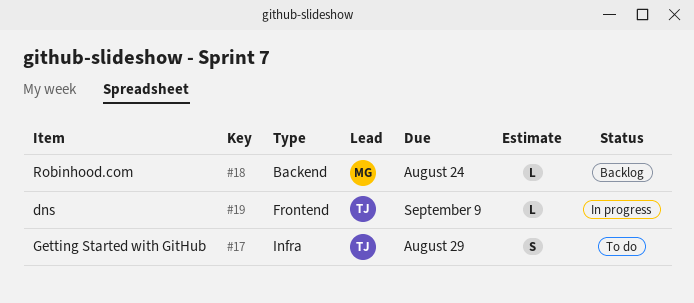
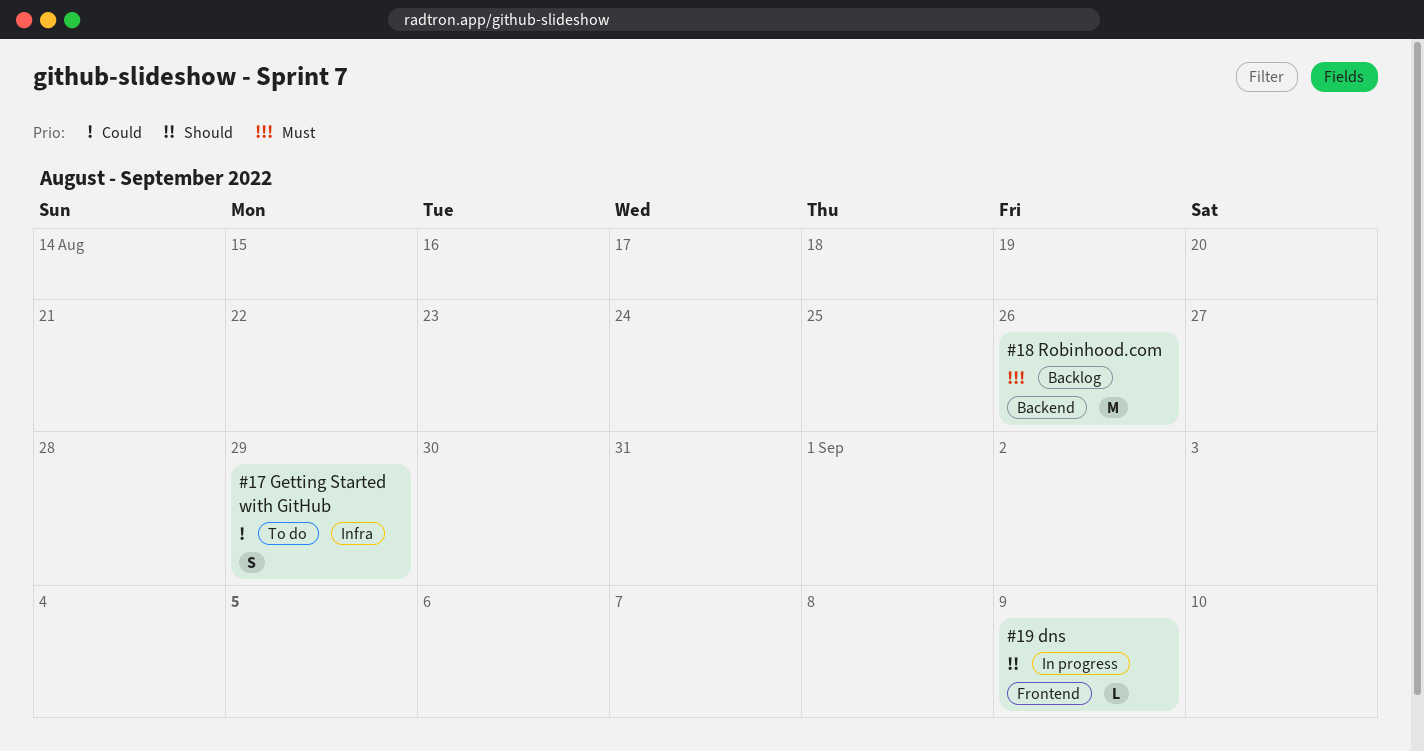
#18, estimate: L -> M
#18, due: Aug 24 -> Aug 26

